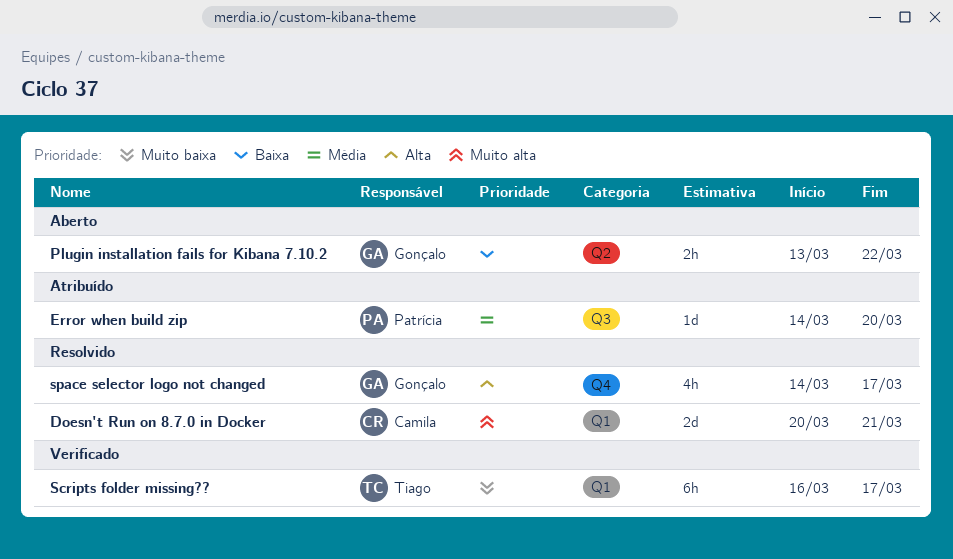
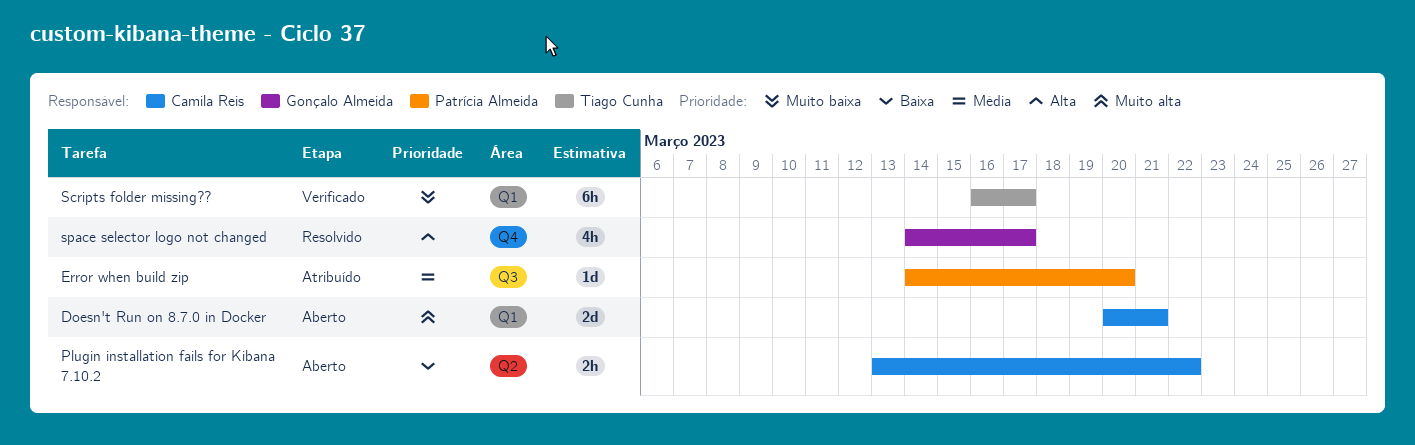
Doesn't Run on 8.7.0 in Docker, status: Resolvido -> Aberto
Plugin installation fails for Kibana 7.10.2, owner: Gonçalo Almeida -> Camila Reis

